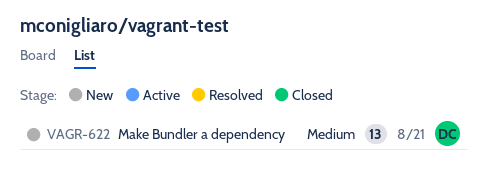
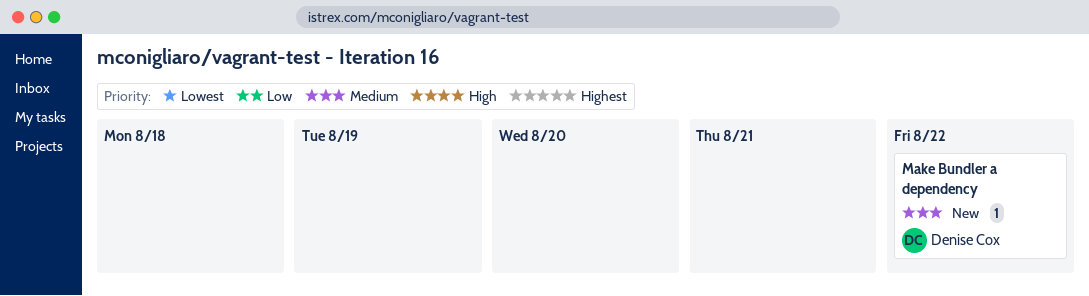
Make Bundler a dependency, estimate: 13 -> 1
Make Bundler a dependency, due: Aug 21 -> Aug 22

